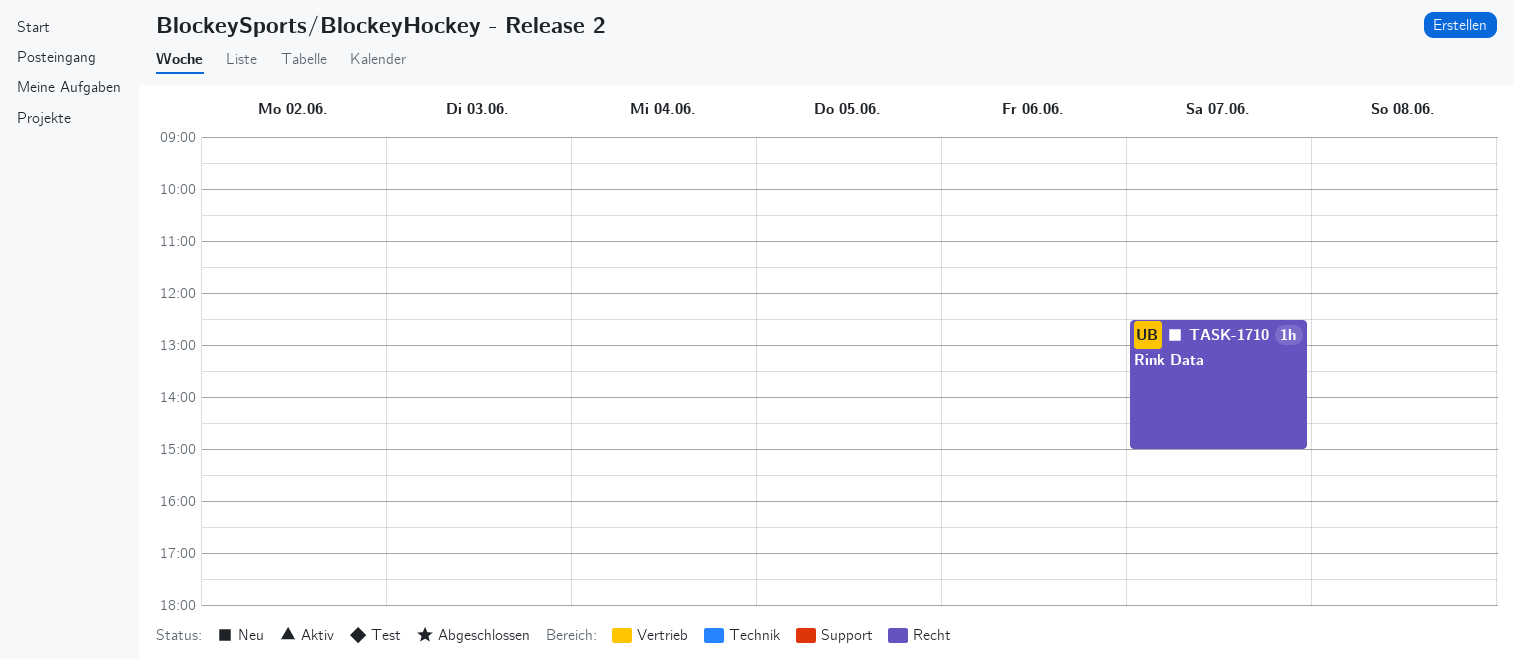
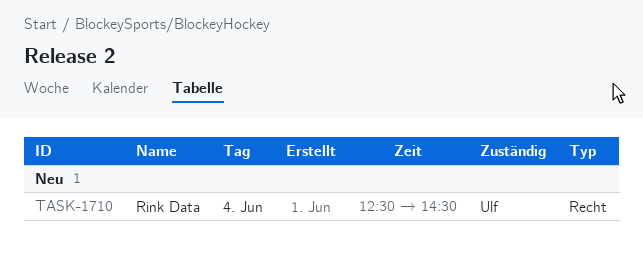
TASK-1710, day: Jun 7 -> Jun 4
TASK-1710, ends: 15:00 -> 14:30

